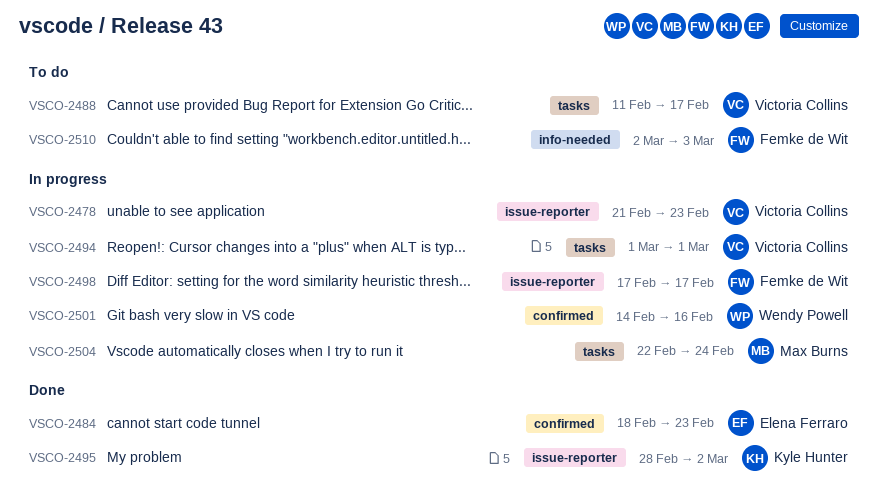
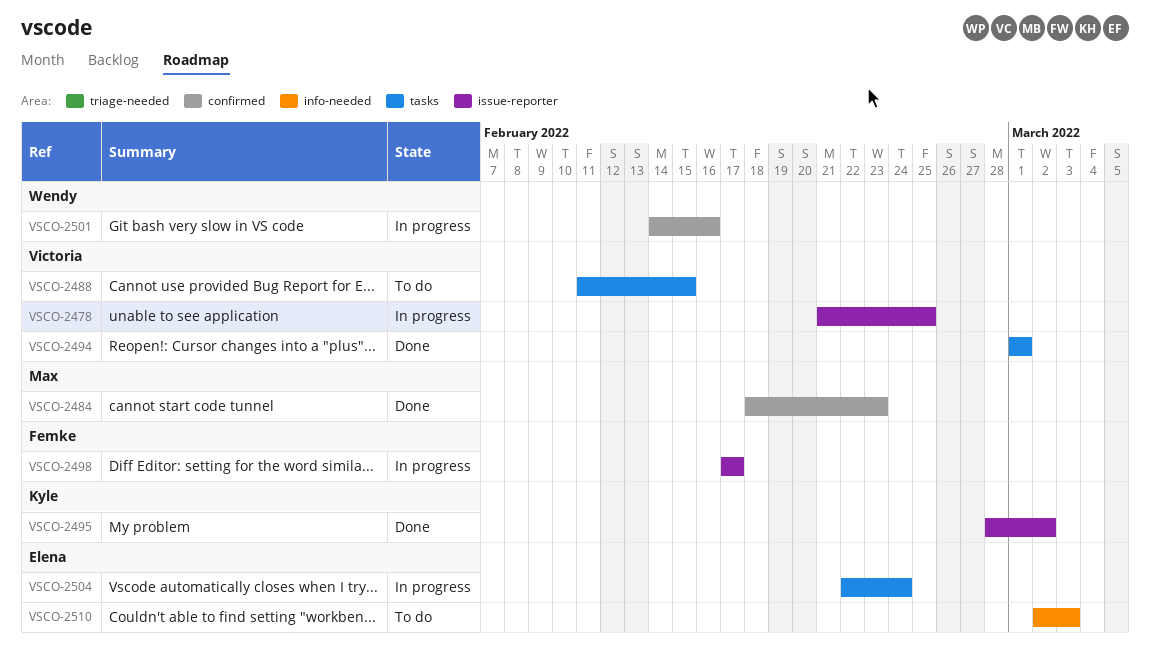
VSCO-2478, due: Feb 23 -> Feb 25
VSCO-2484, owner: Elena Ferraro -> Max Burns
VSCO-2488, due: Feb 17 -> Feb 15
VSCO-2494, status: In progress -> Done
VSCO-2504, owner: Max Burns -> Elena Ferraro
VSCO-2510, owner: Femke de Wit -> Elena Ferraro

